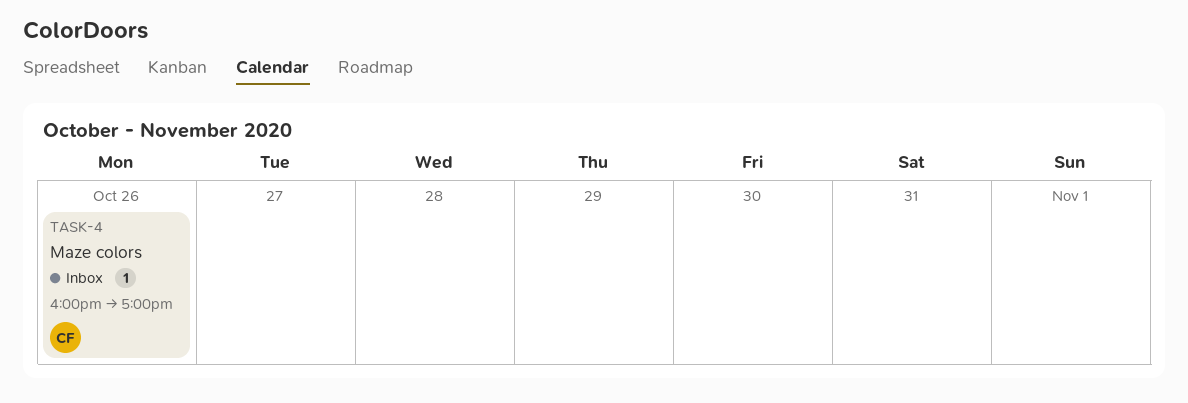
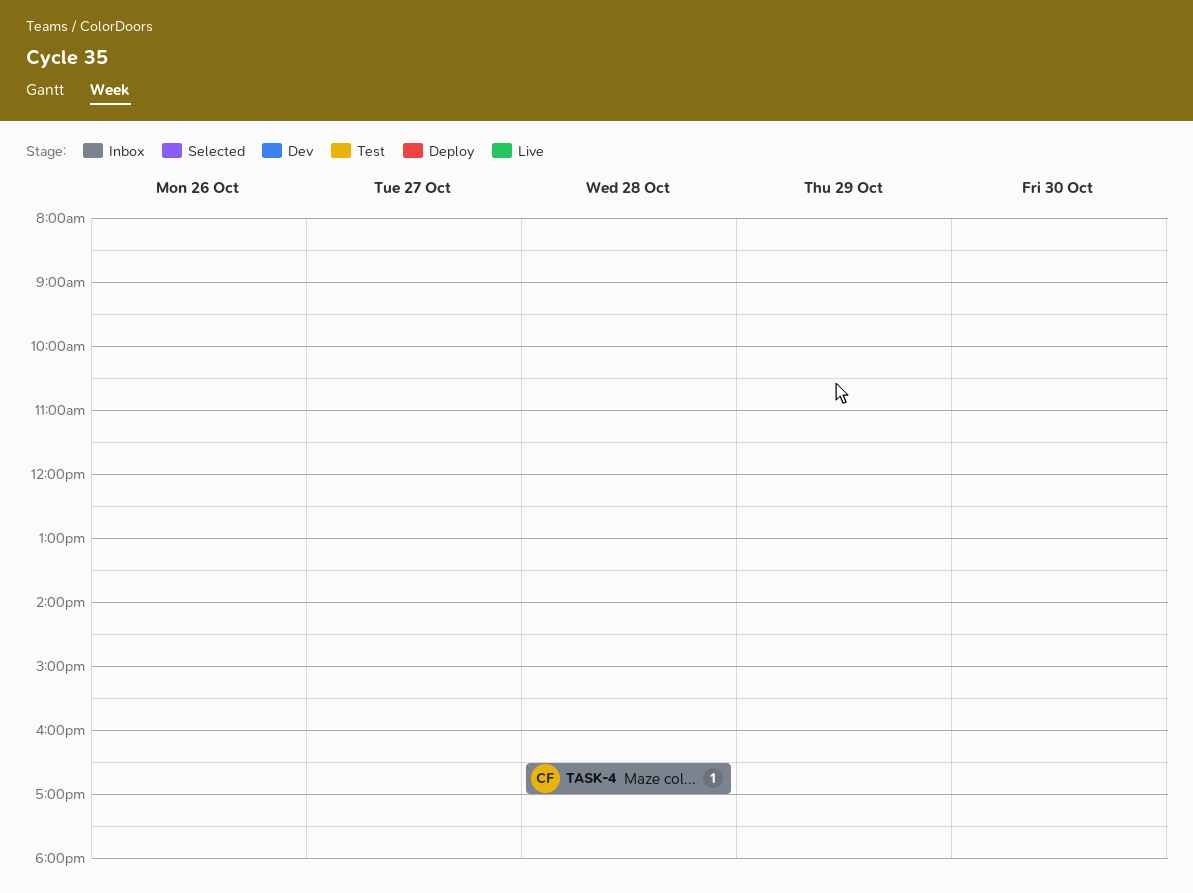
TASK-4, day: Oct 26 -> Oct 28
TASK-4, begins: 16:00 -> 16:30

